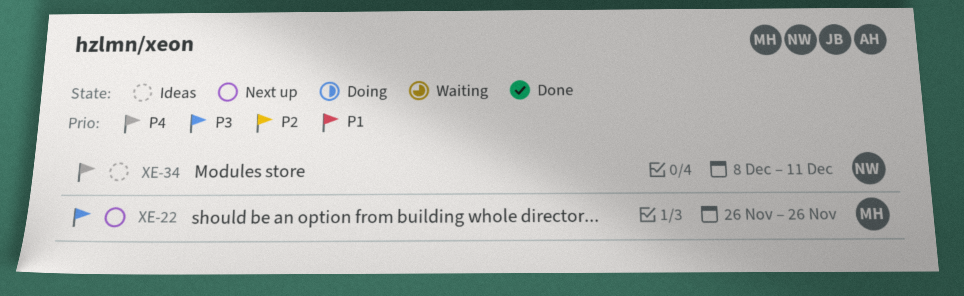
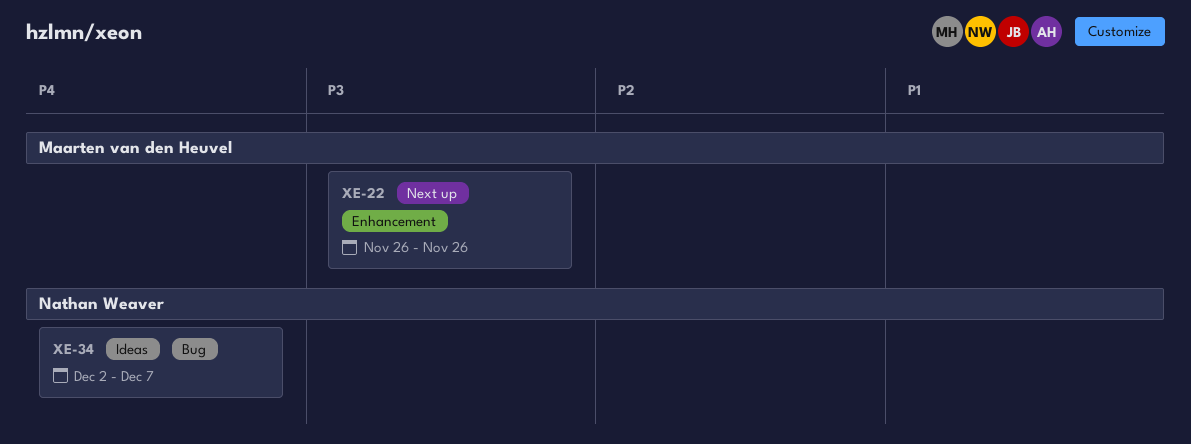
XE-34, start: Dec 8 -> Dec 2
XE-34, due: Dec 11 -> Dec 7

